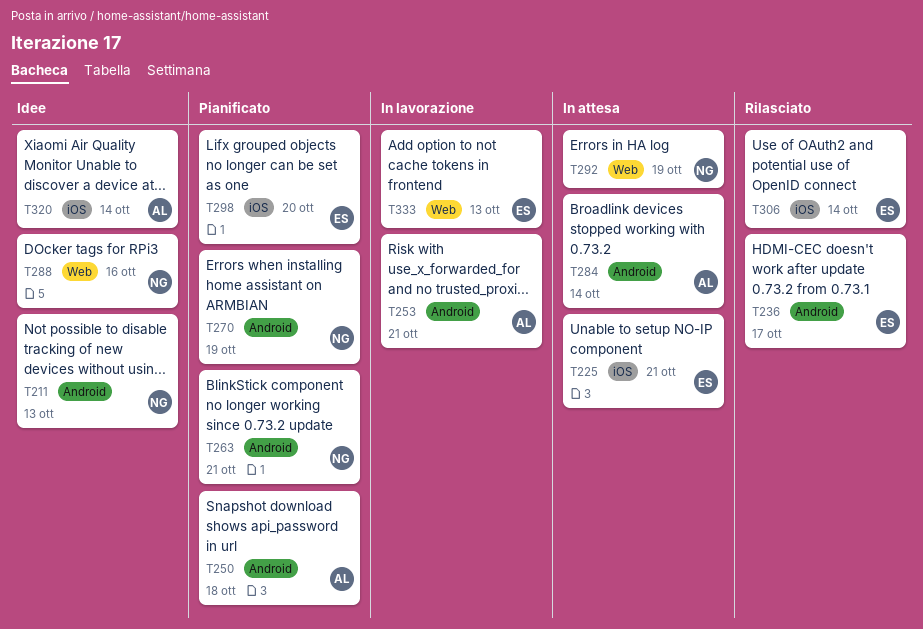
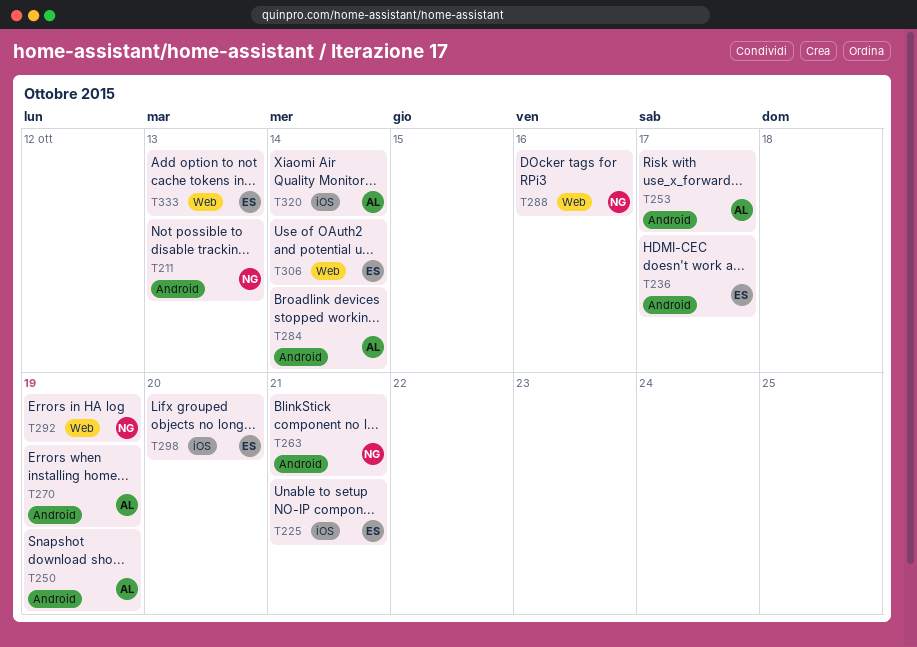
T250, due: Oct 18 -> Oct 19
T253, due: Oct 21 -> Oct 17
T270, owner: NG -> AL
T306, label: iOS -> Web

